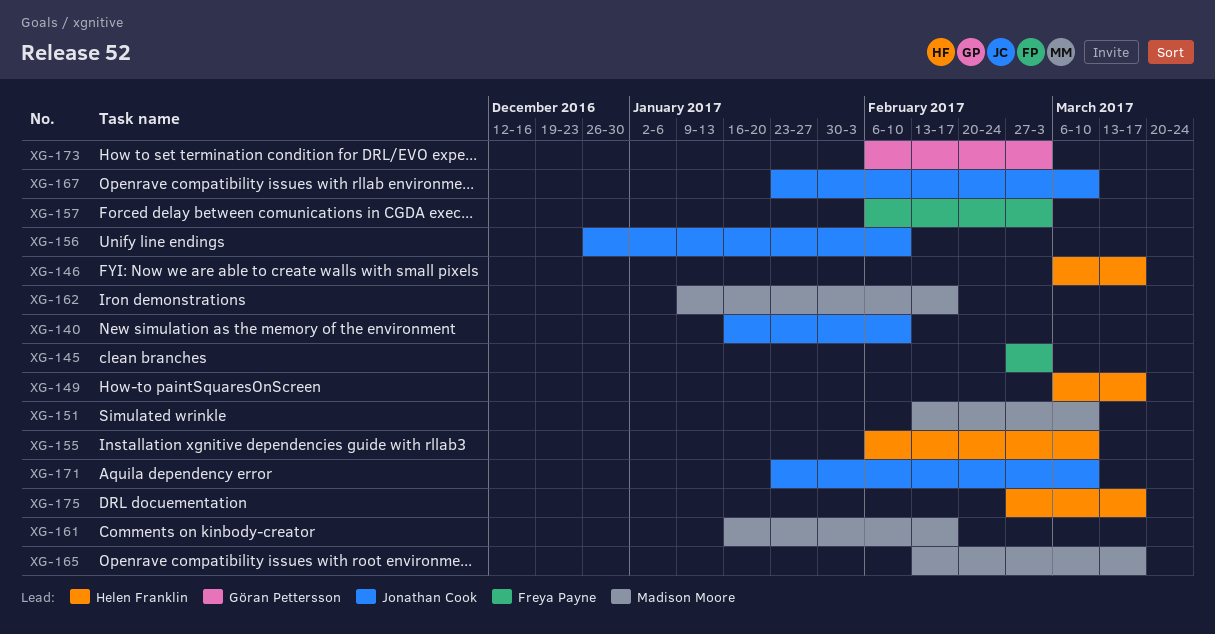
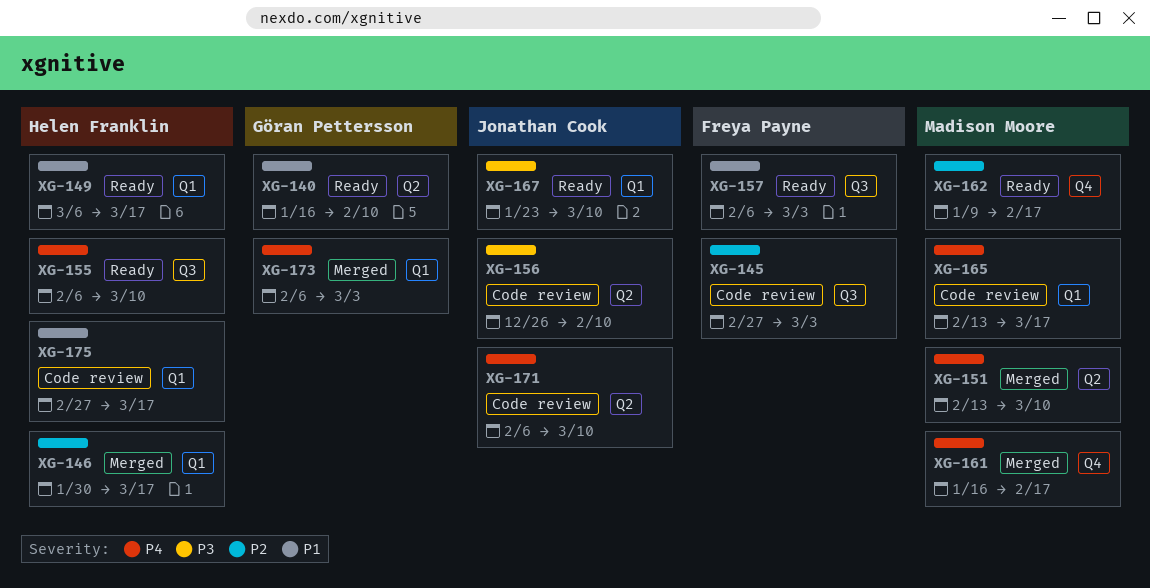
XG-140, owner: Jonathan Cook -> Göran Pettersson
XG-146, start: Mar 6 -> Jan 30
XG-171, start: Jan 23 -> Feb 6

